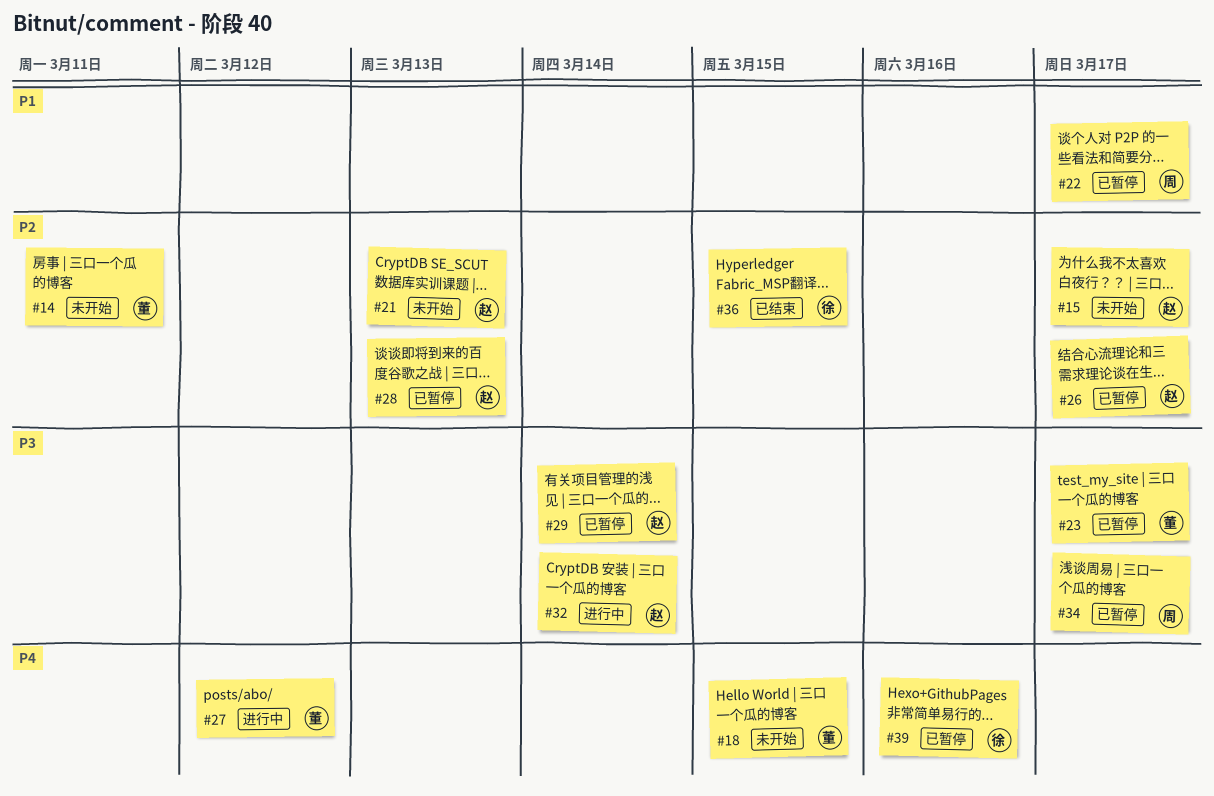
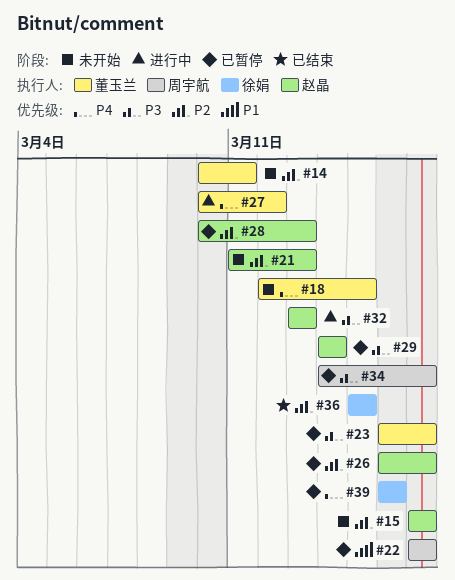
#32, due: Mar 14 -> Mar 13

